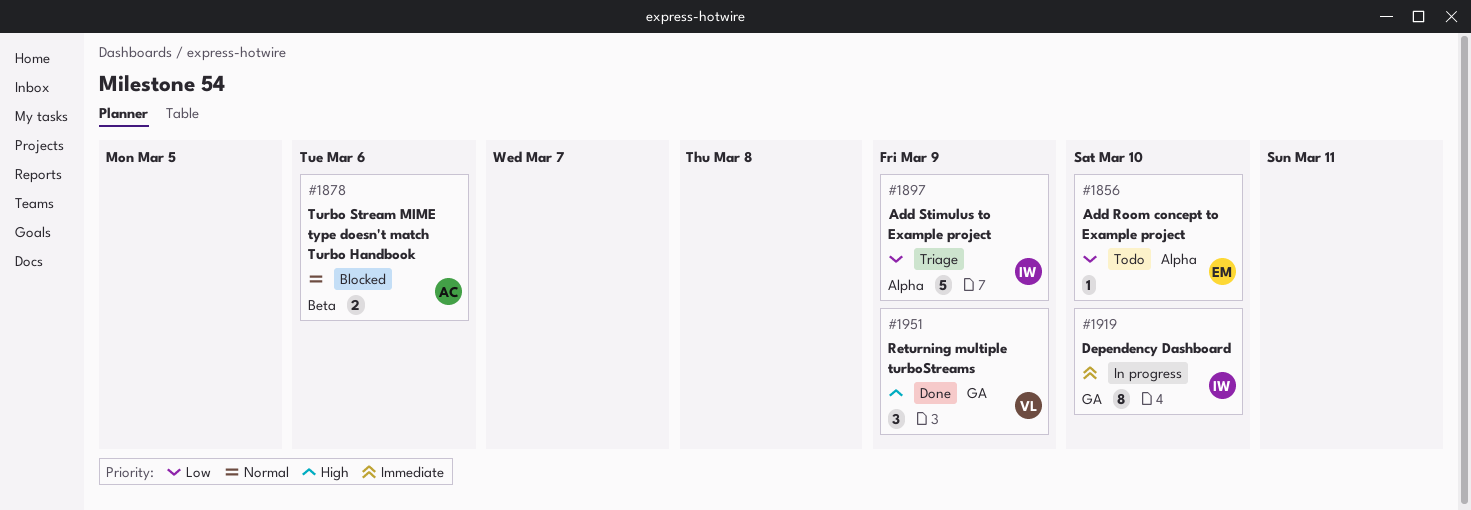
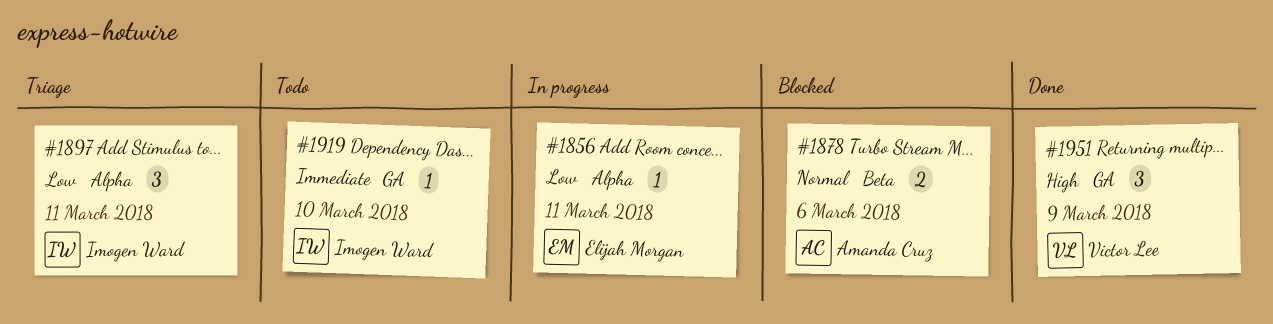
#1856, status: Todo -> In progress
#1856, due: Mar 10 -> Mar 11
#1897, estimate: 5 -> 3
#1897, due: Mar 9 -> Mar 11
#1919, status: In progress -> Todo
#1919, estimate: 8 -> 1

